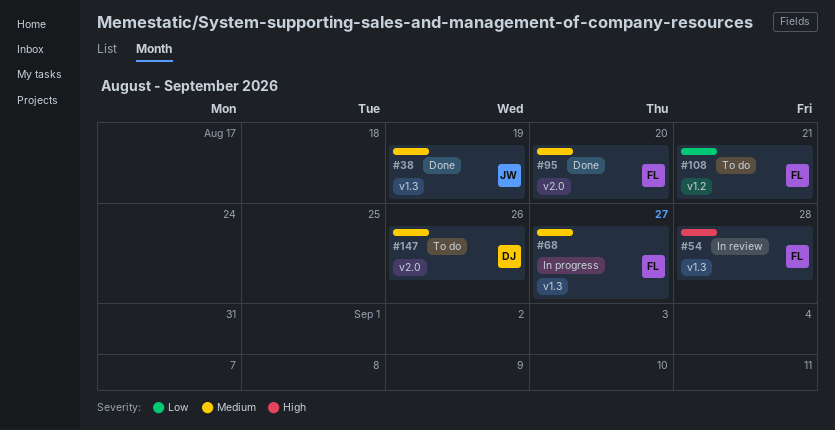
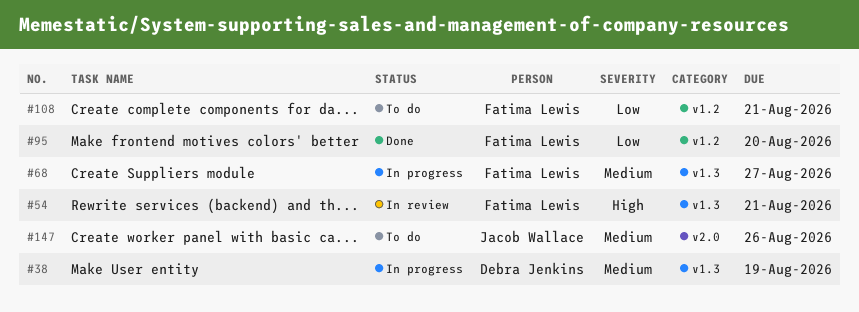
#38, status: Done -> In progress
#38, owner: Jacob Wallace -> Debra Jenkins
#54, due: Aug 28 -> Aug 21
#95, priority: Medium -> Low
#95, label: v2.0 -> v1.2
#147, owner: Debra Jenkins -> Jacob Wallace

